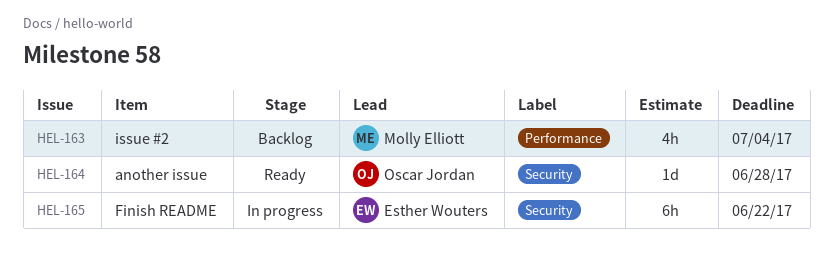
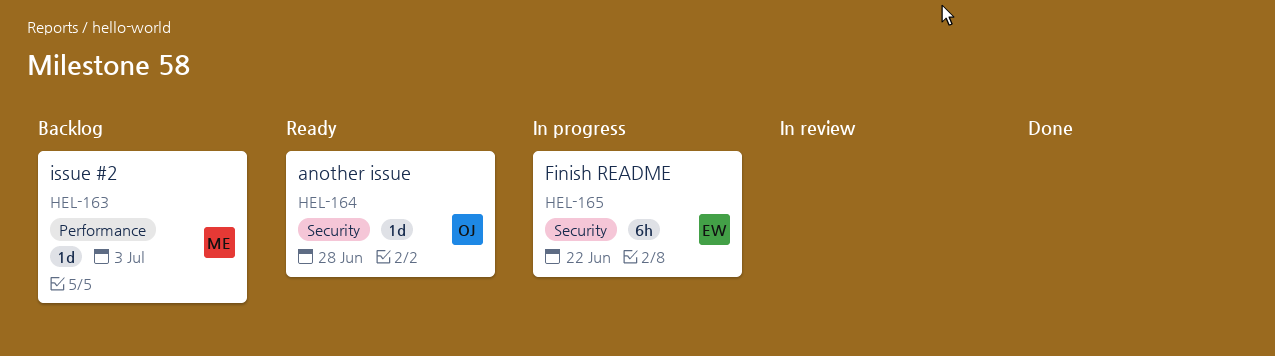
HEL-163, estimate: 4h -> 1d
HEL-163, due: Jul 4 -> Jul 3

